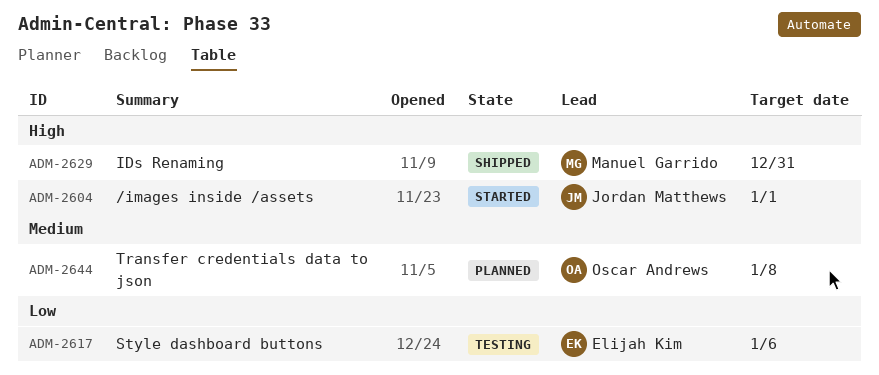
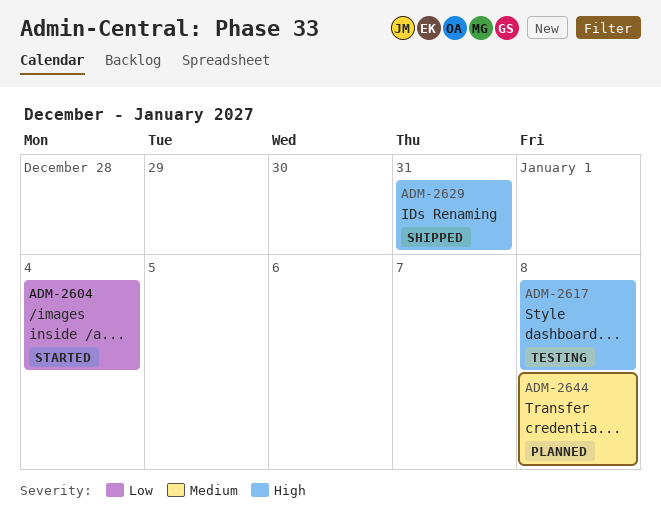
ADM-2604, priority: High -> Low
ADM-2604, due: Jan 1 -> Jan 4
ADM-2617, priority: Low -> High
ADM-2617, due: Jan 6 -> Jan 8

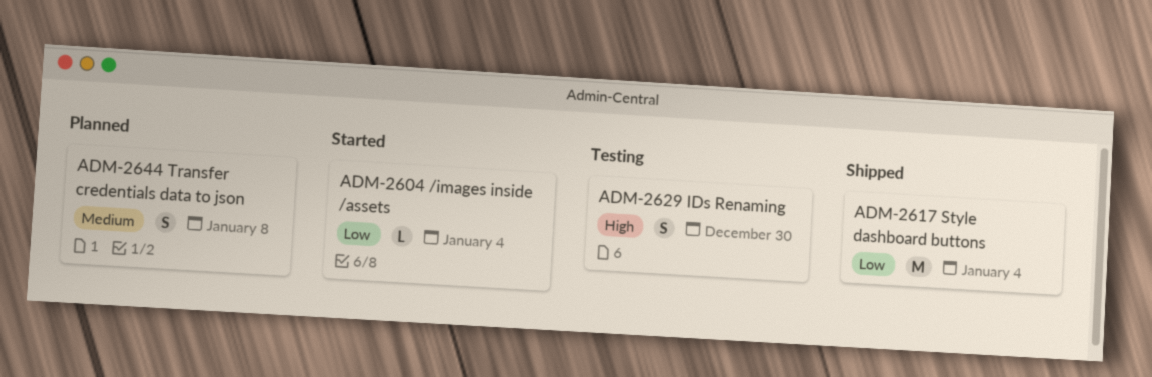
ADM-2617, status: Testing -> Shipped
ADM-2617, priority: High -> Low
ADM-2617, due: Jan 8 -> Jan 4
ADM-2629, status: Shipped -> Testing
ADM-2629, due: Dec 31 -> Dec 30

